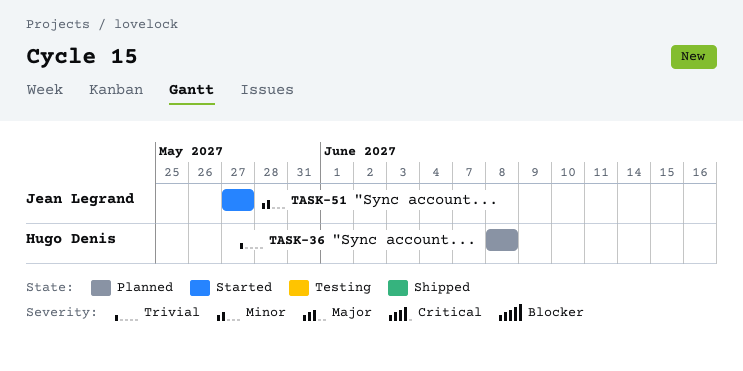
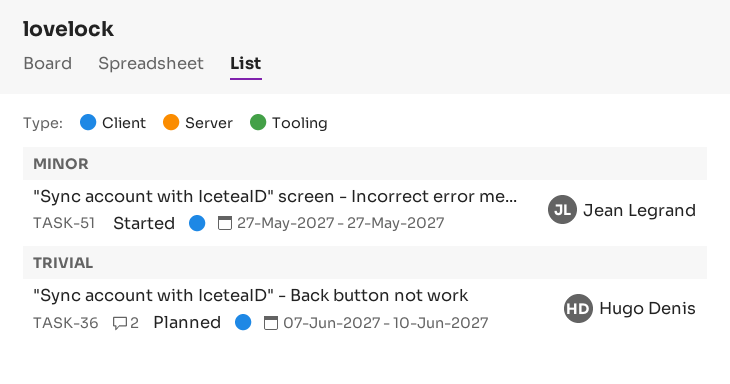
TASK-36, start: Jun 8 -> Jun 7
TASK-36, due: Jun 8 -> Jun 10

